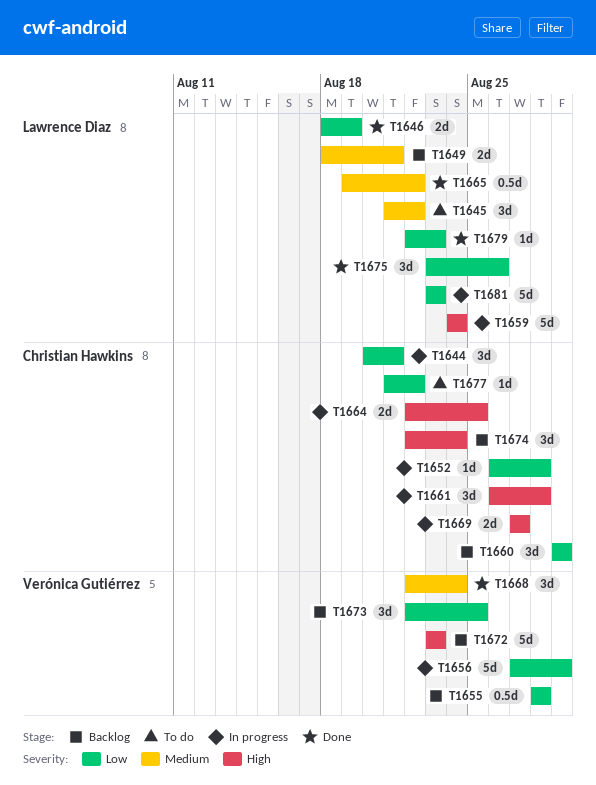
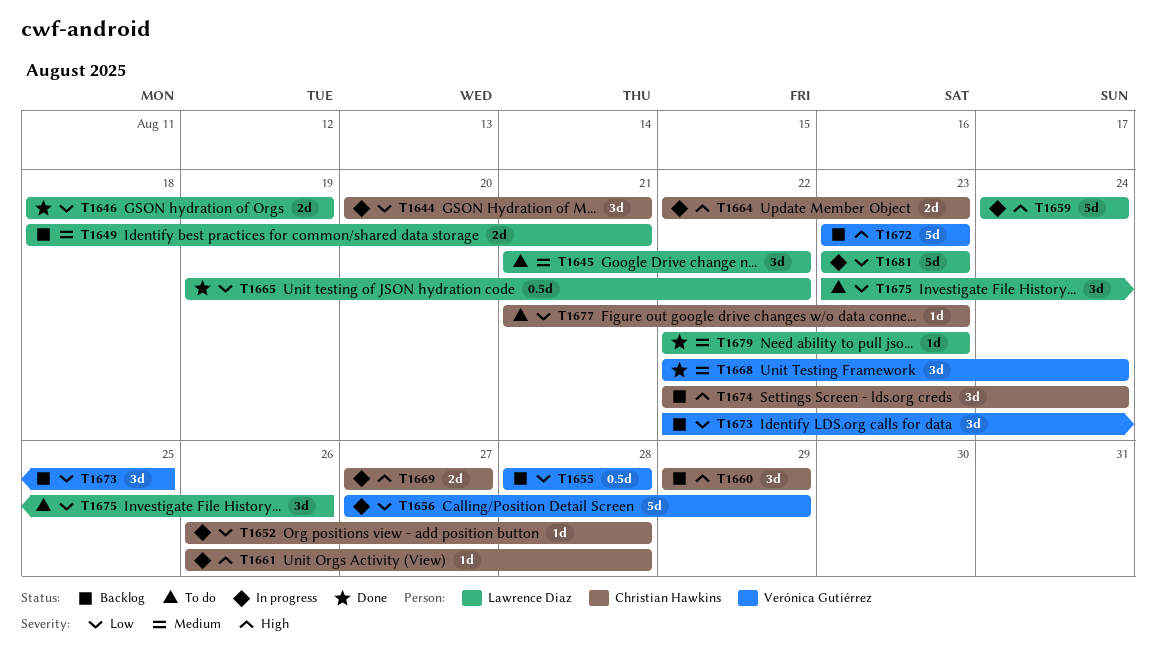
T1660, priority: Low -> High
T1661, estimate: 3d -> 1d
T1664, due: Aug 25 -> Aug 23
T1665, priority: Medium -> Low
T1675, status: Done -> To do
T1677, due: Aug 22 -> Aug 23
T1679, priority: Low -> Medium

